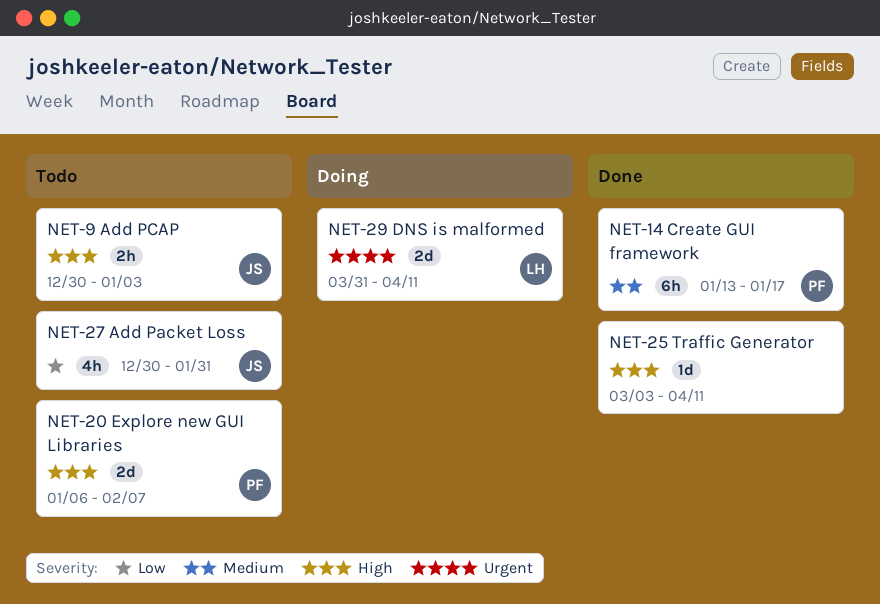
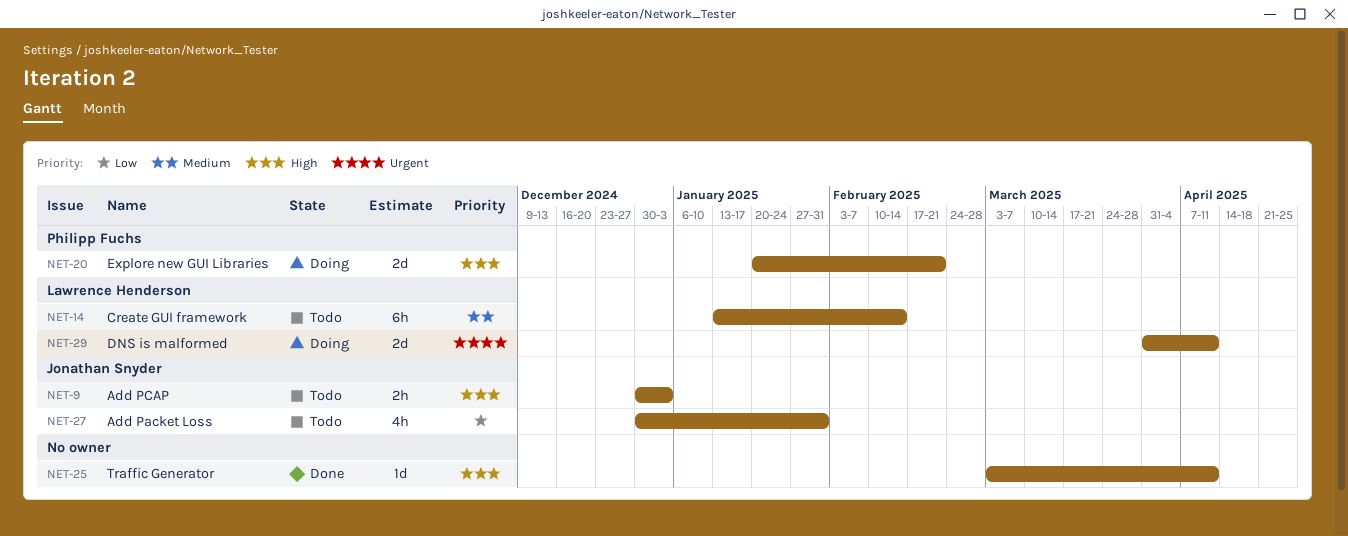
NET-14, status: Done -> Todo
NET-14, owner: Philipp Fuchs -> Lawrence Henderson
NET-14, due: Jan 17 -> Feb 14
NET-20, status: Todo -> Doing
NET-20, start: Jan 6 -> Jan 20
NET-20, due: Feb 7 -> Feb 21

